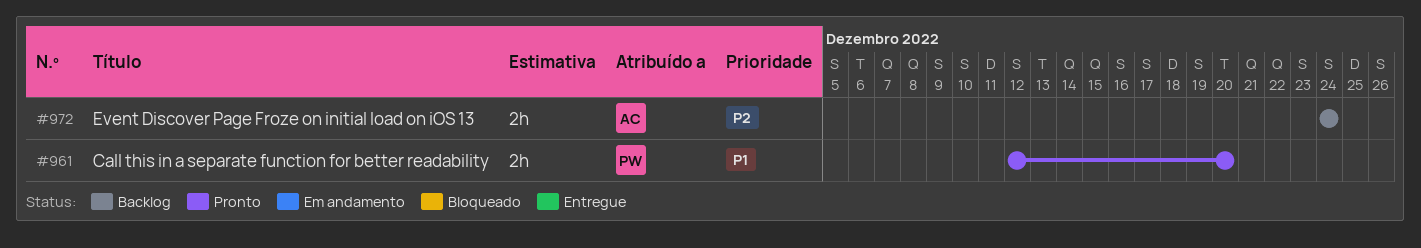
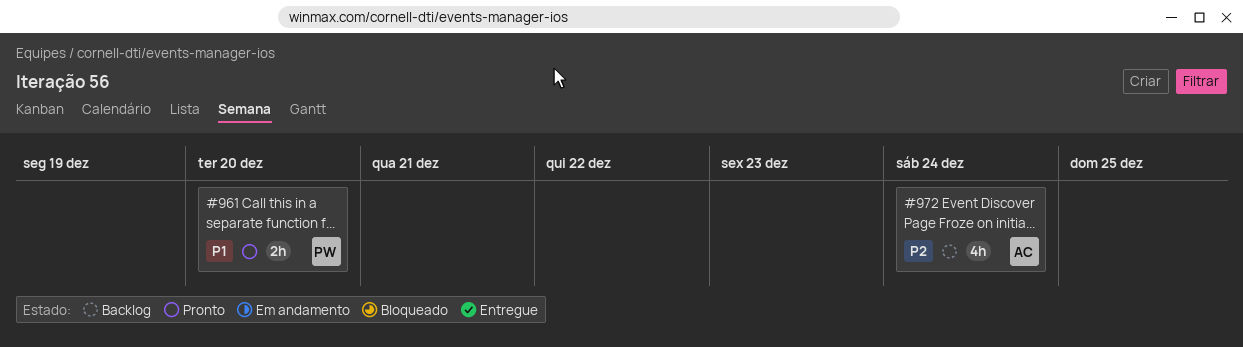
#972, estimate: 2h -> 4h

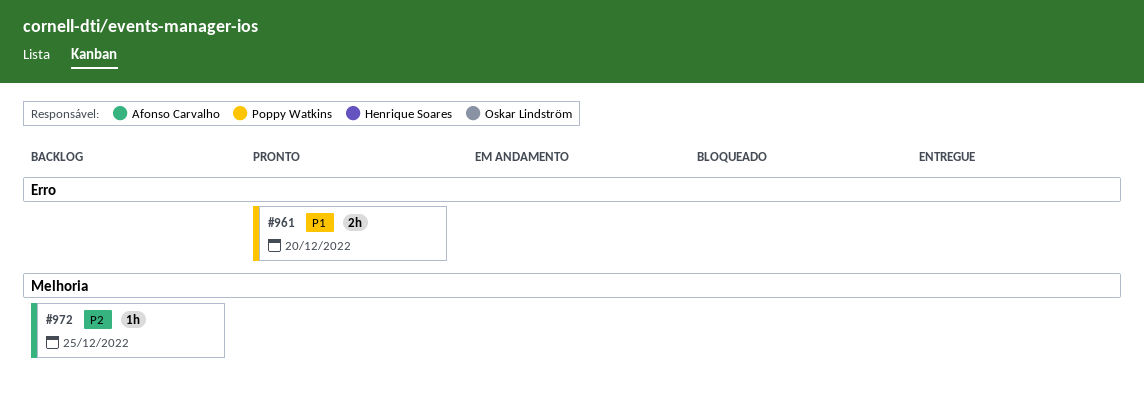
#972, estimate: 4h -> 1h
#972, due: Dec 24 -> Dec 25

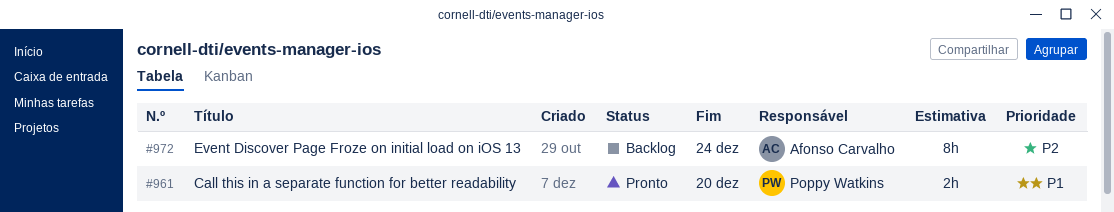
#972, estimate: 1h -> 8h
#972, due: Dec 25 -> Dec 24

